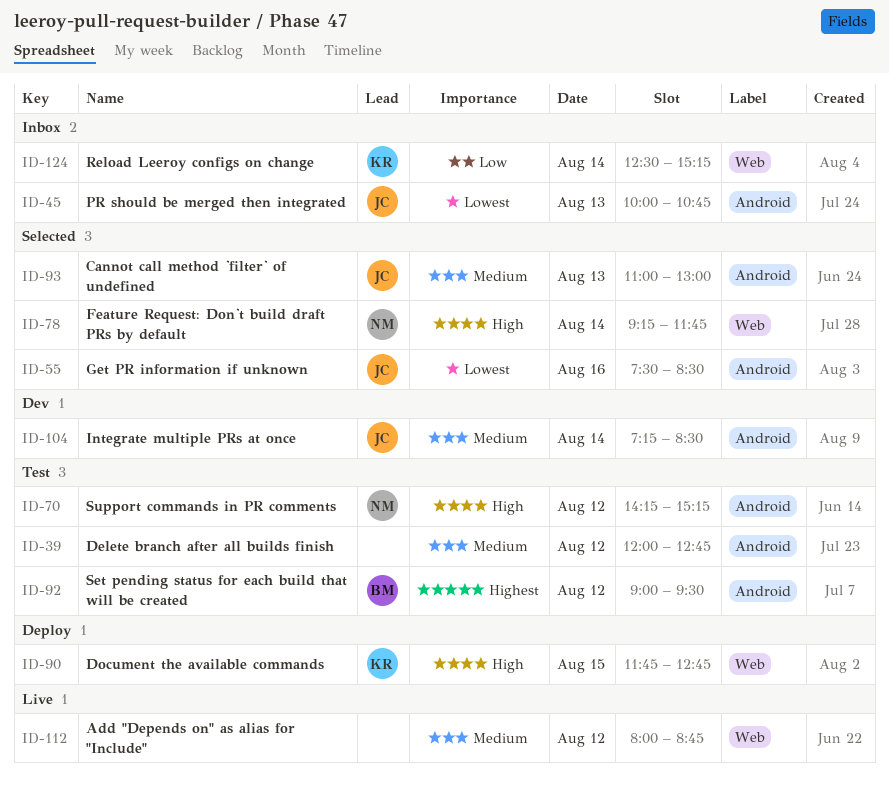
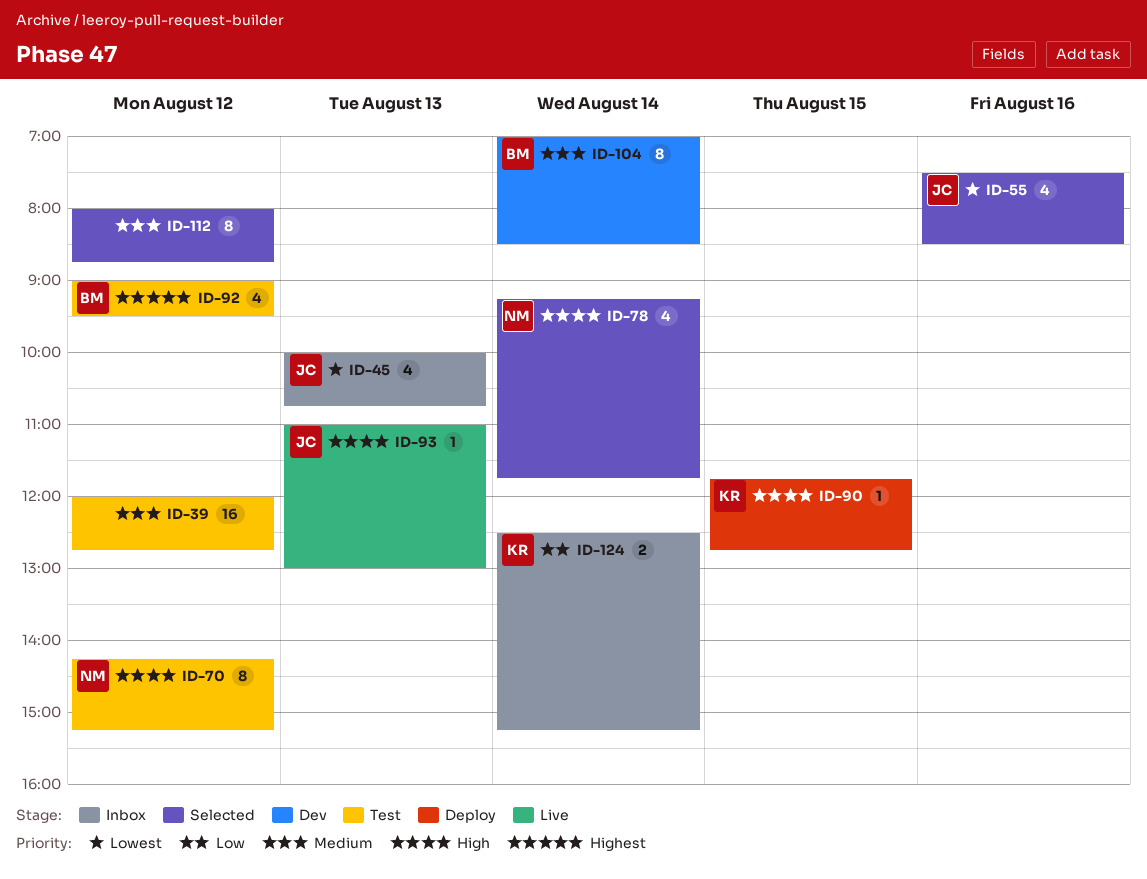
ID-93, status: Selected -> Live
ID-93, priority: Medium -> High
ID-104, owner: JC -> BM
ID-104, begins: 07:15 -> 07:00
ID-112, status: Live -> Selected

